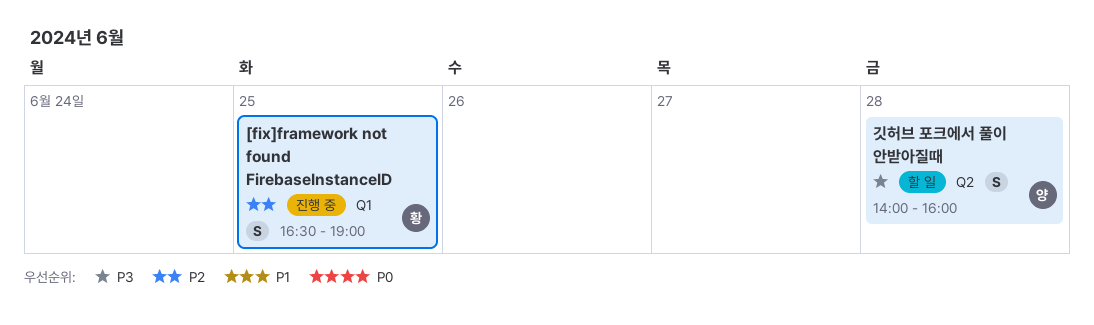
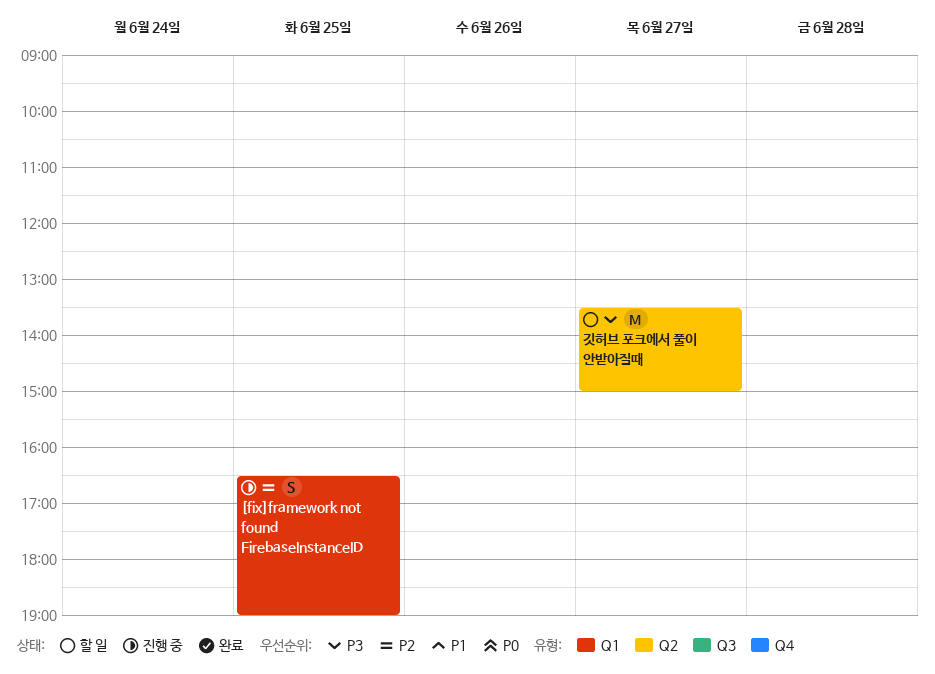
깃허브 포크에서 풀이 안받아질때, estimate: S -> M
깃허브 포크에서 풀이 안받아질때, day: Jun 28 -> Jun 27
깃허브 포크에서 풀이 안받아질때, begins: 14:00 -> 13:30
깃허브 포크에서 풀이 안받아질때, ends: 16:00 -> 15:00

